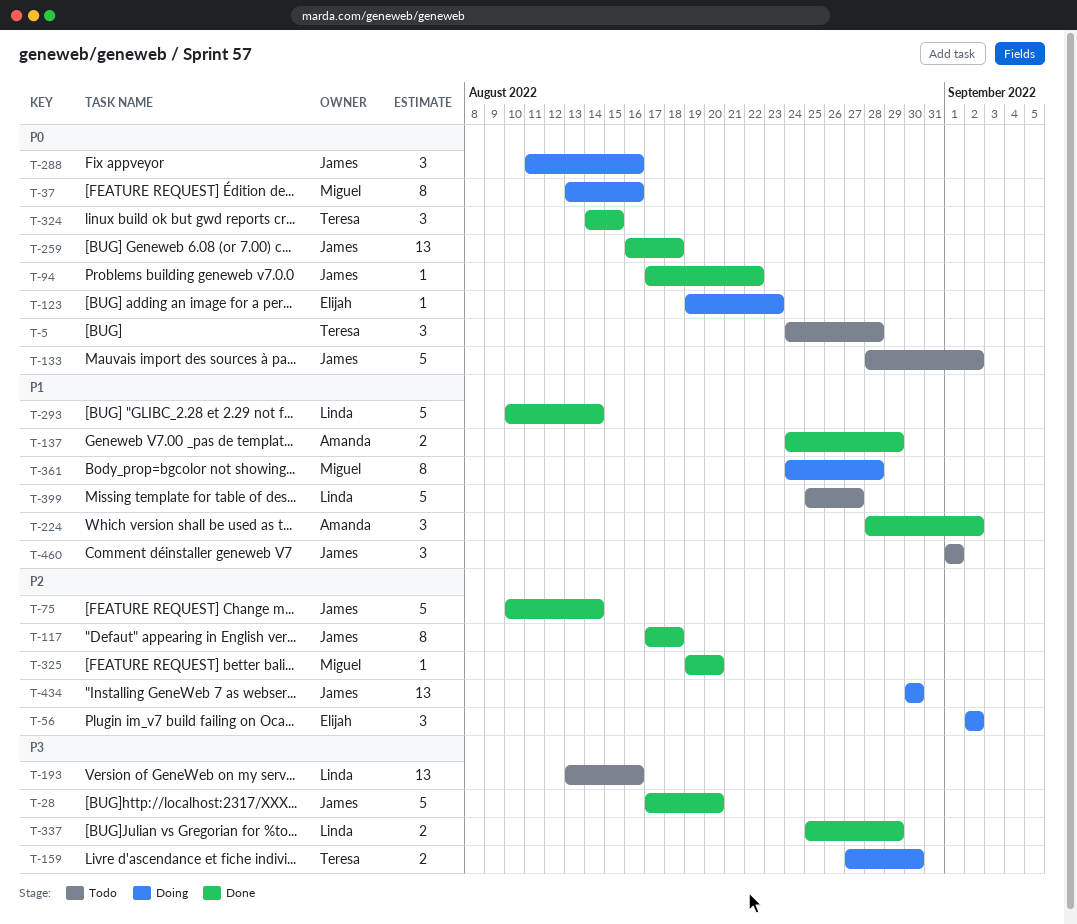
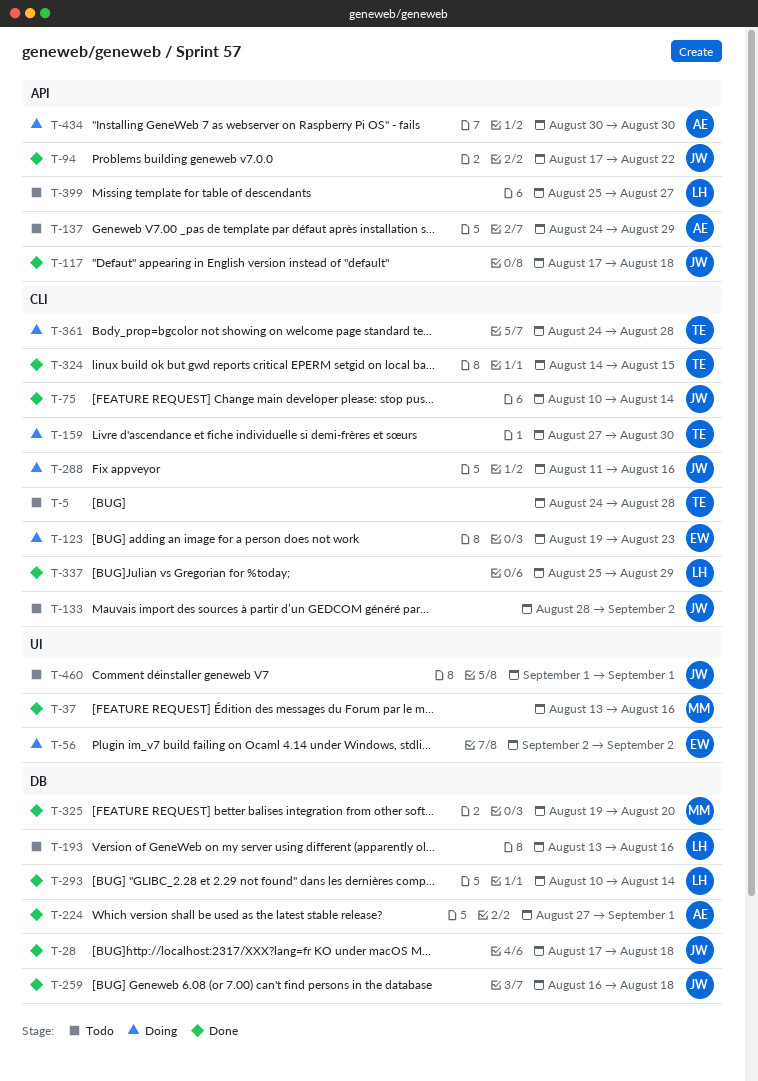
T-28, due: Aug 20 -> Aug 18
T-37, status: Doing -> Done
T-137, status: Done -> Todo
T-224, start: Aug 28 -> Aug 27
T-224, due: Sep 2 -> Sep 1
T-361, owner: Miguel -> Teresa
T-434, owner: James -> Amanda

